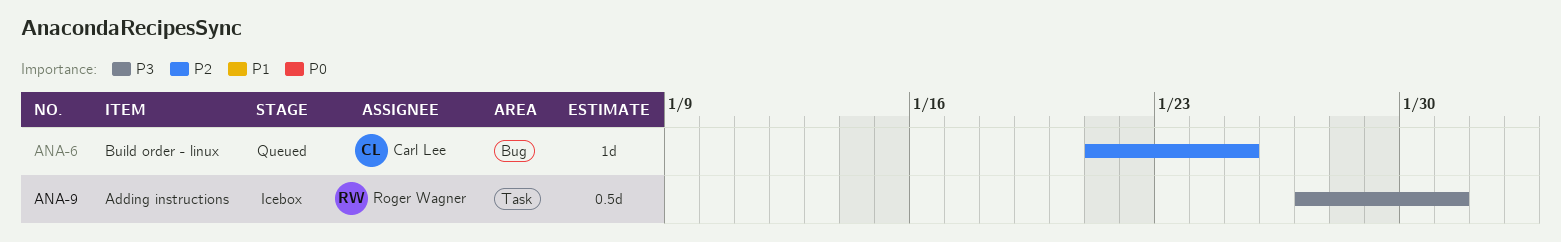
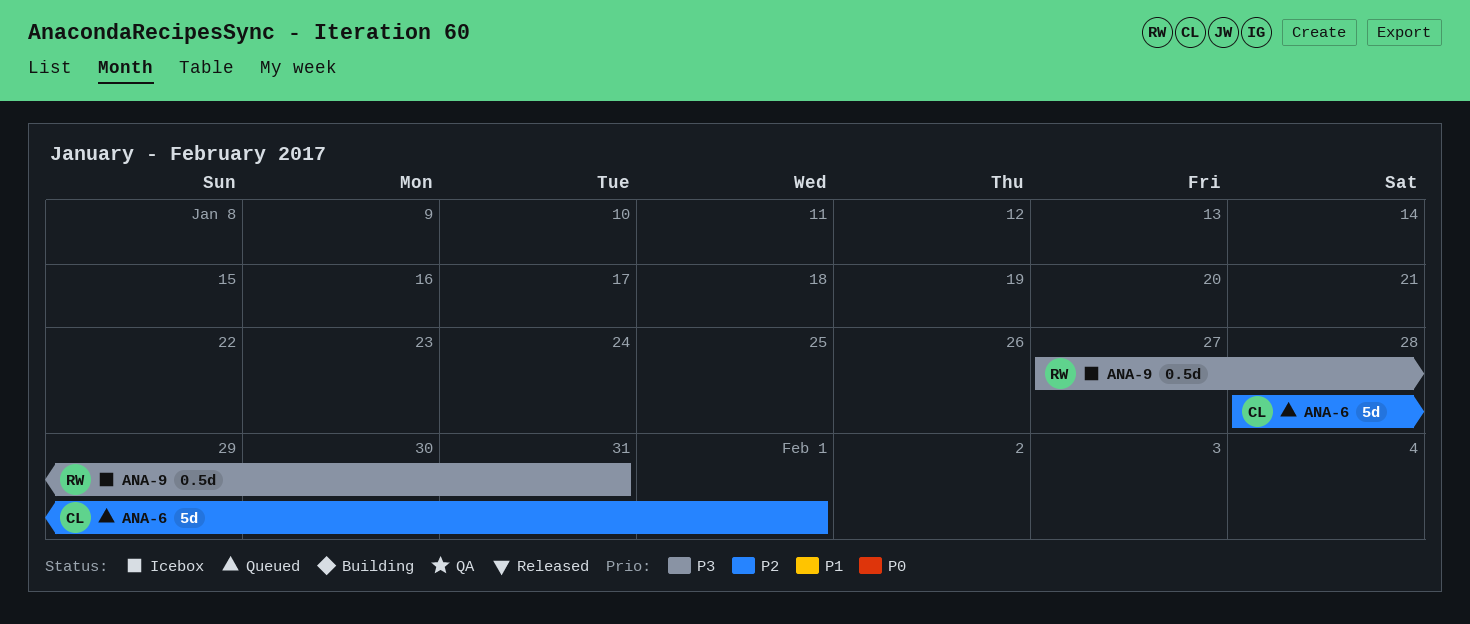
ANA-6, estimate: 1d -> 5d
ANA-6, start: Jan 21 -> Jan 28
ANA-6, due: Jan 25 -> Feb 1

